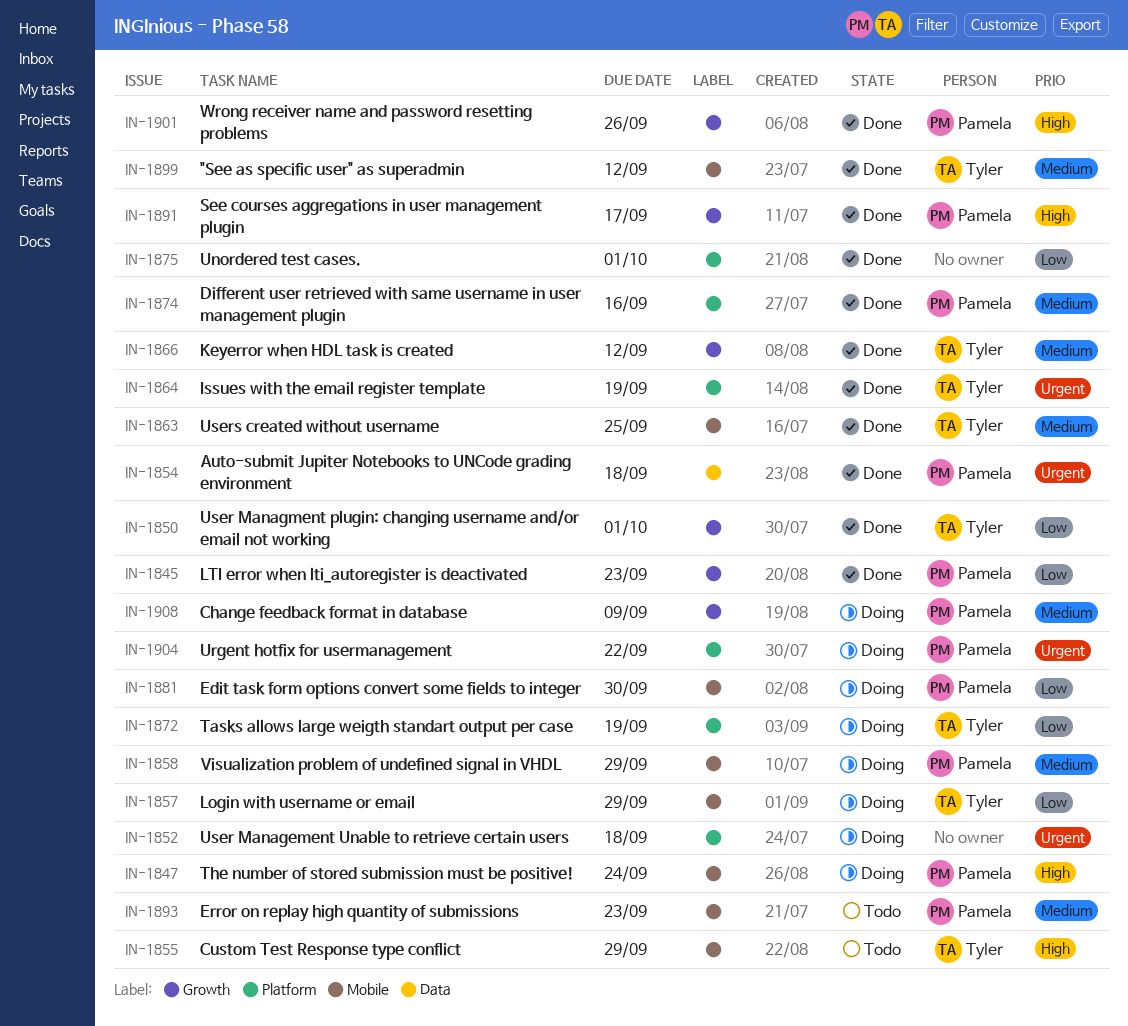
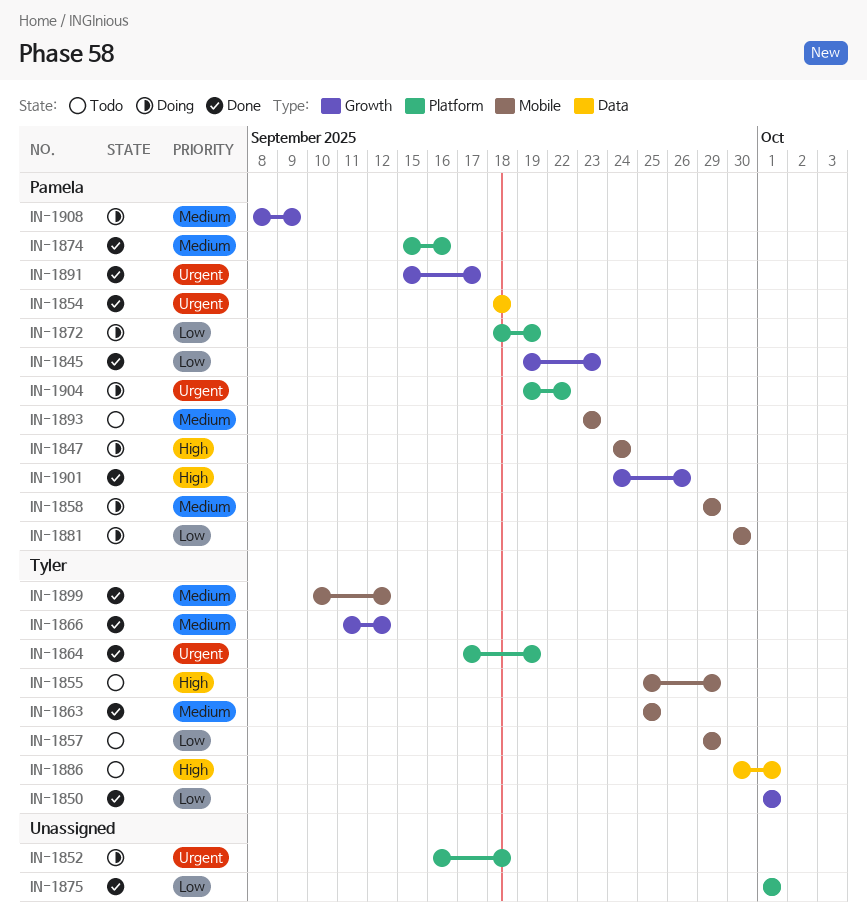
IN-1857, status: Doing -> Todo
IN-1872, owner: Tyler -> Pamela
IN-1886: none -> present
IN-1891, priority: High -> Urgent

